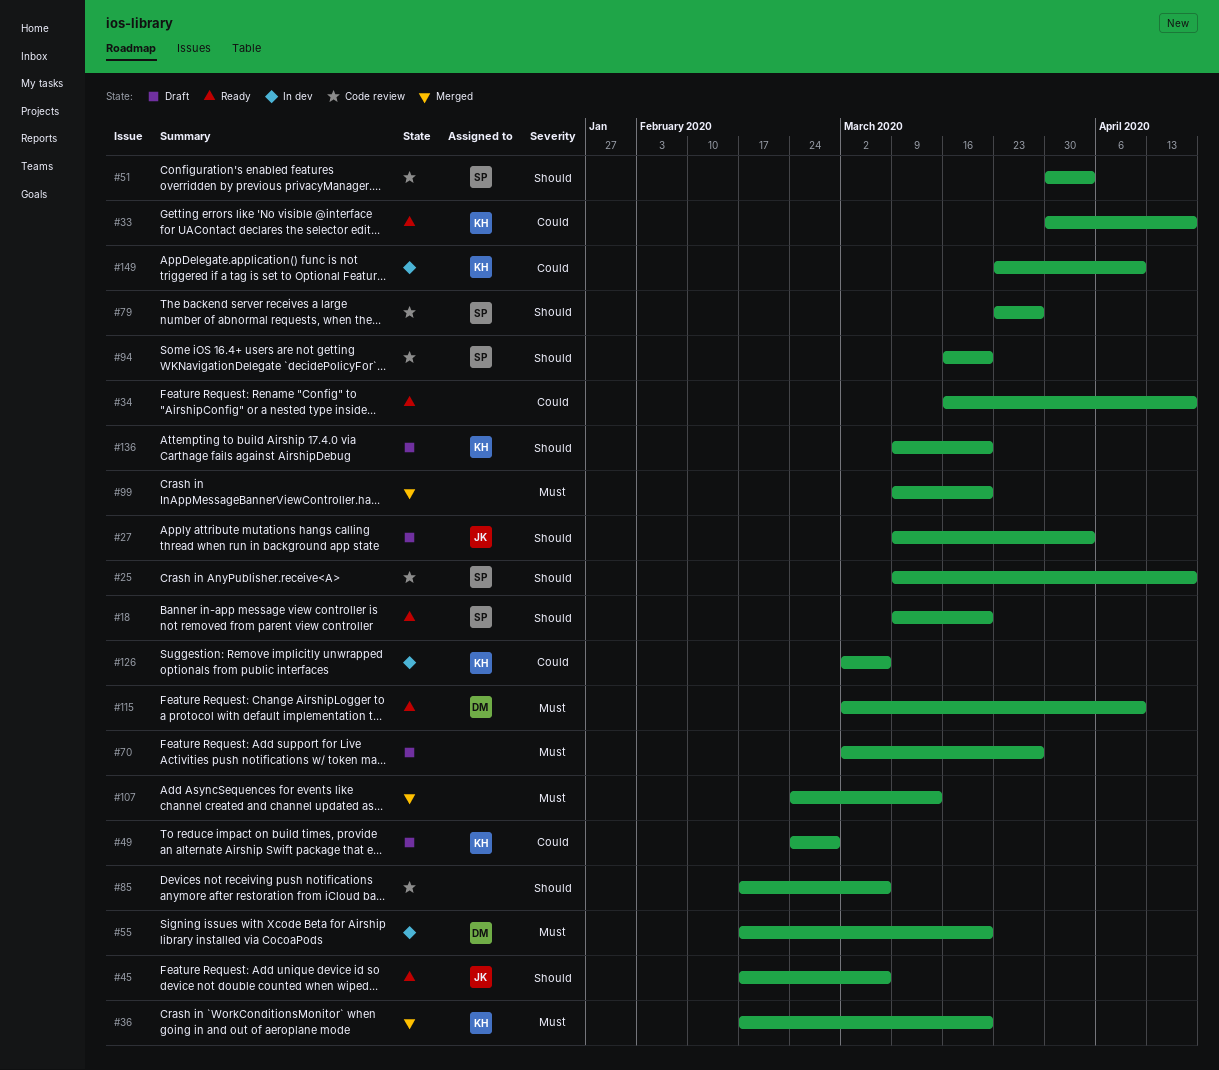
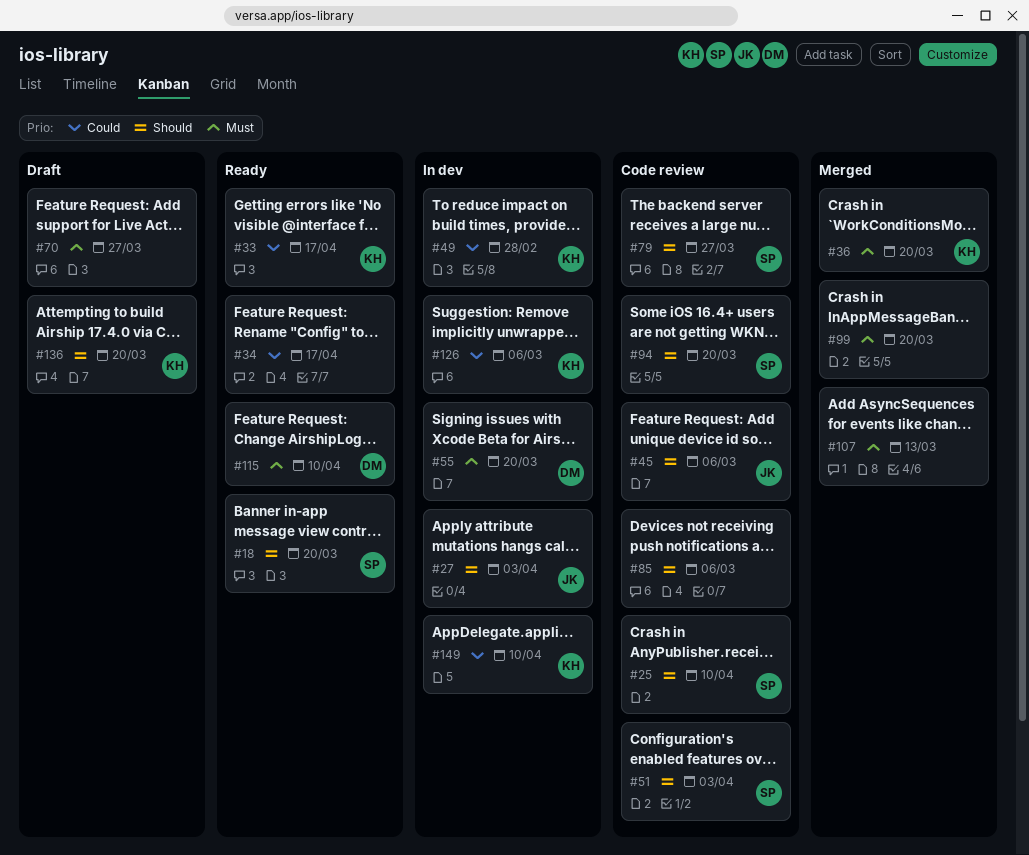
#25, due: Apr 17 -> Apr 10
#27, status: Draft -> In dev
#45, status: Ready -> Code review
#49, status: Draft -> In dev

